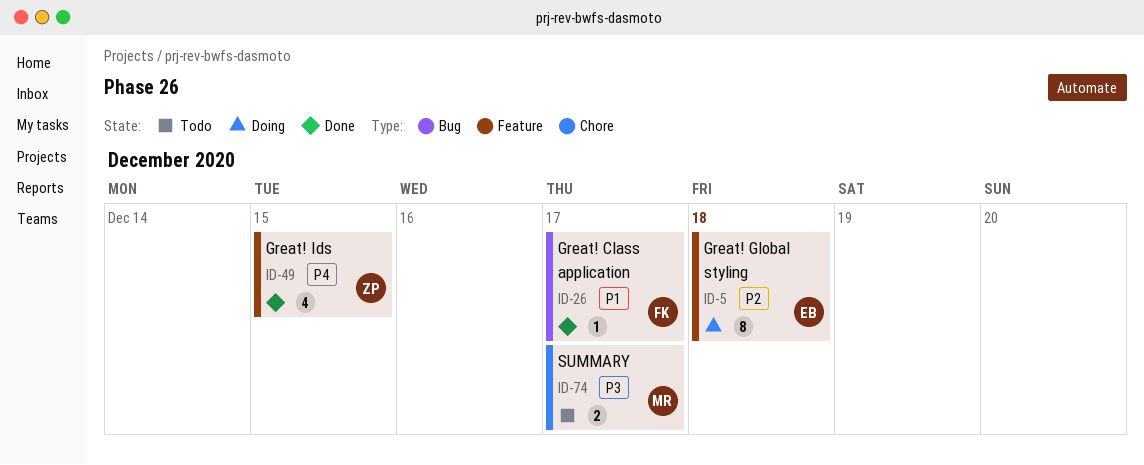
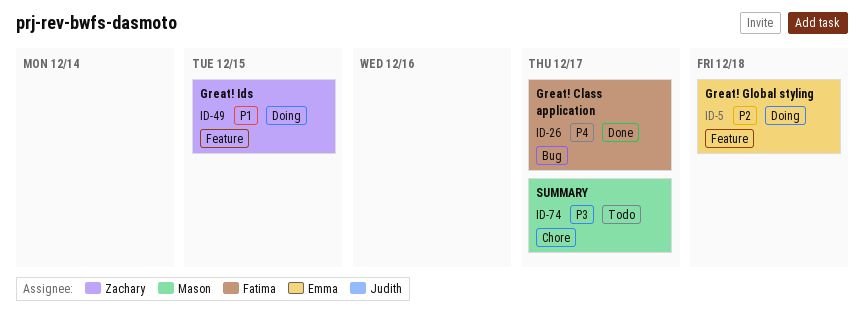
ID-26, priority: P1 -> P4
ID-49, status: Done -> Doing
ID-49, priority: P4 -> P1

